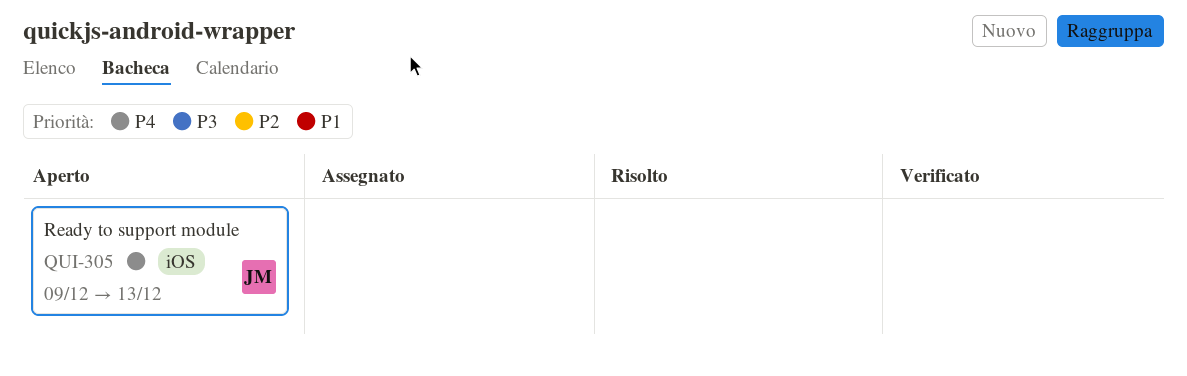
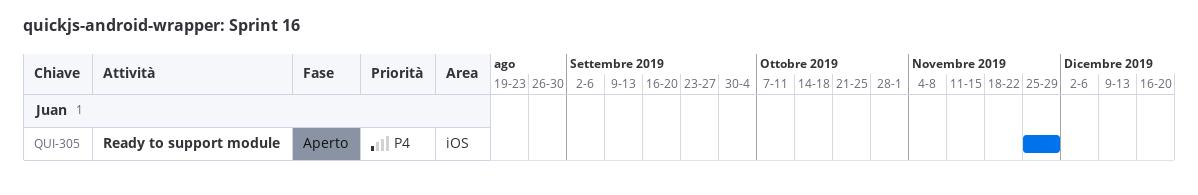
QUI-305, start: Dec 9 -> Nov 25
QUI-305, due: Dec 13 -> Nov 29

